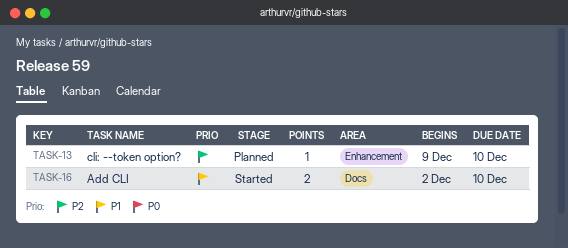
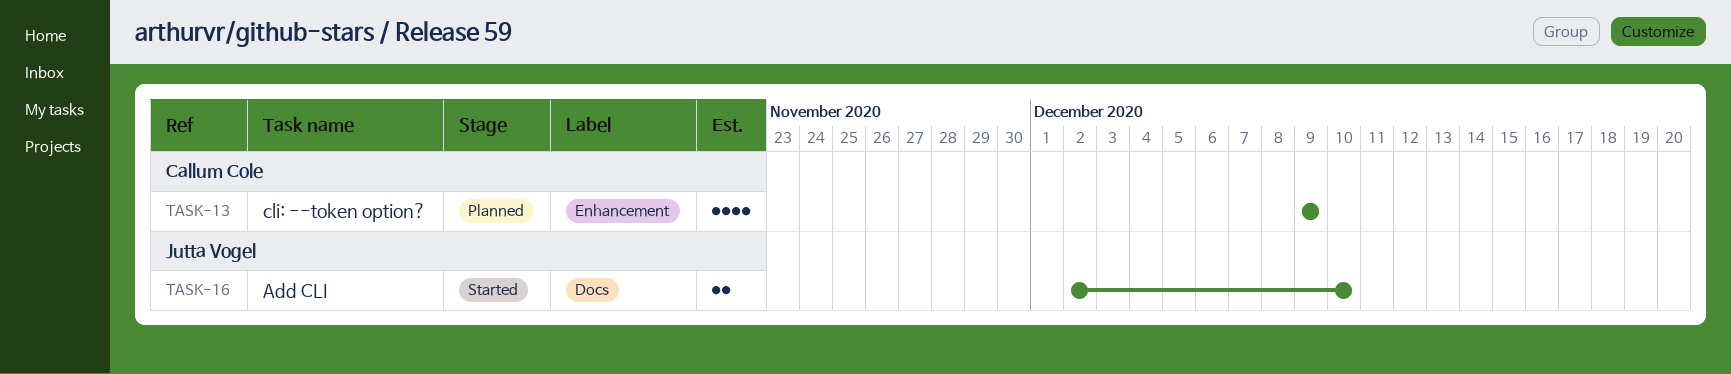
TASK-13, estimate: 1 -> 4
TASK-13, due: Dec 10 -> Dec 9

